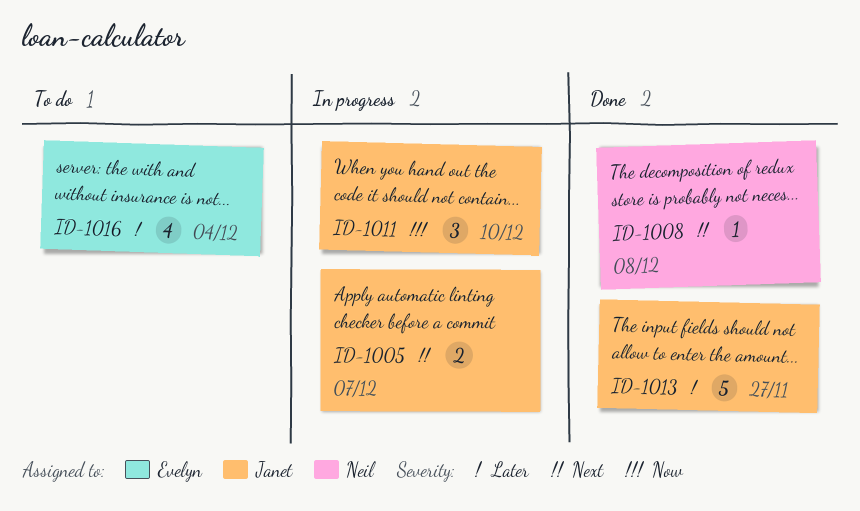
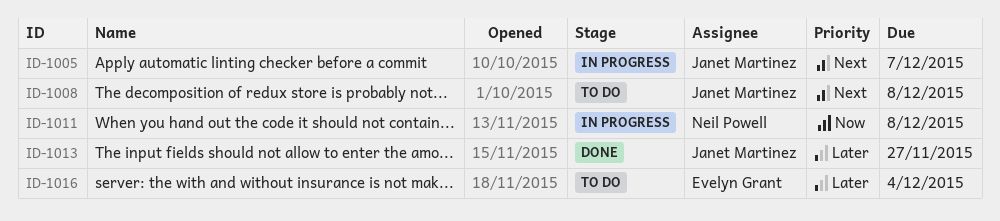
ID-1008, status: Done -> To do
ID-1008, owner: Neil Powell -> Janet Martinez
ID-1011, owner: Janet Martinez -> Neil Powell
ID-1011, due: Dec 10 -> Dec 8

